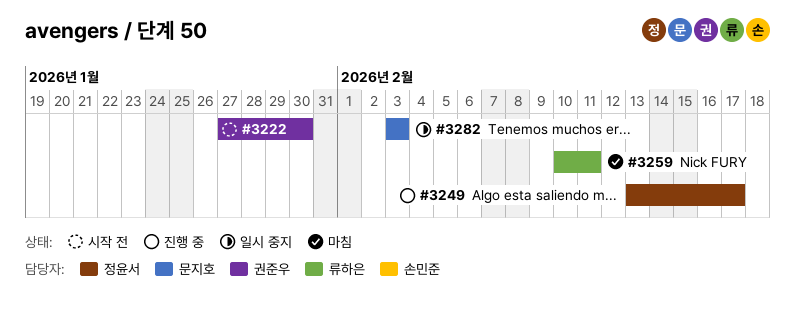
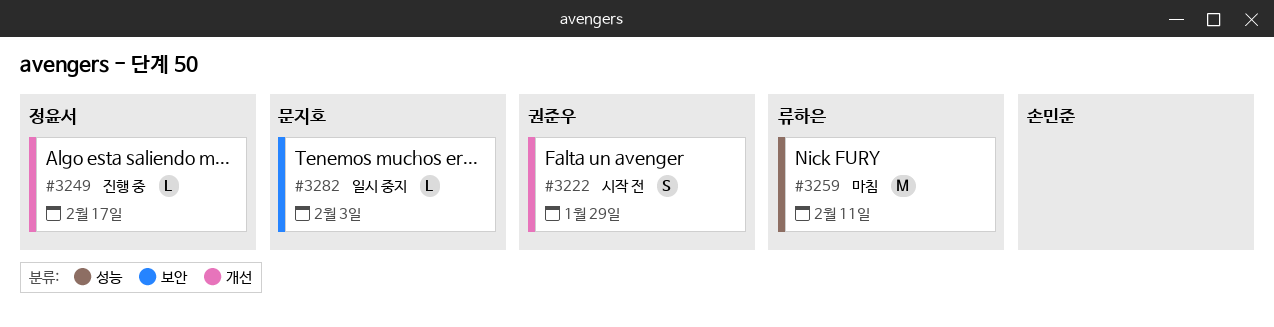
#3222, due: Jan 30 -> Jan 29

